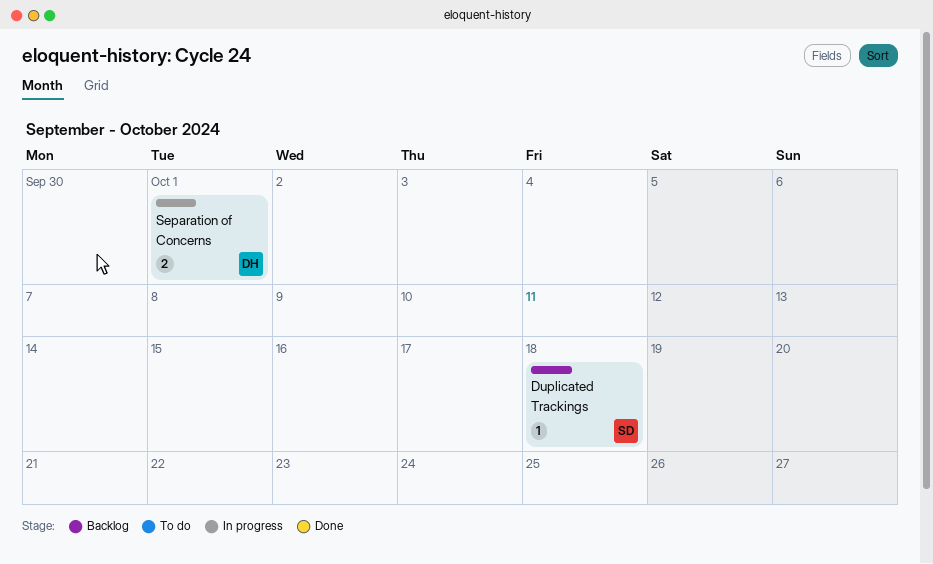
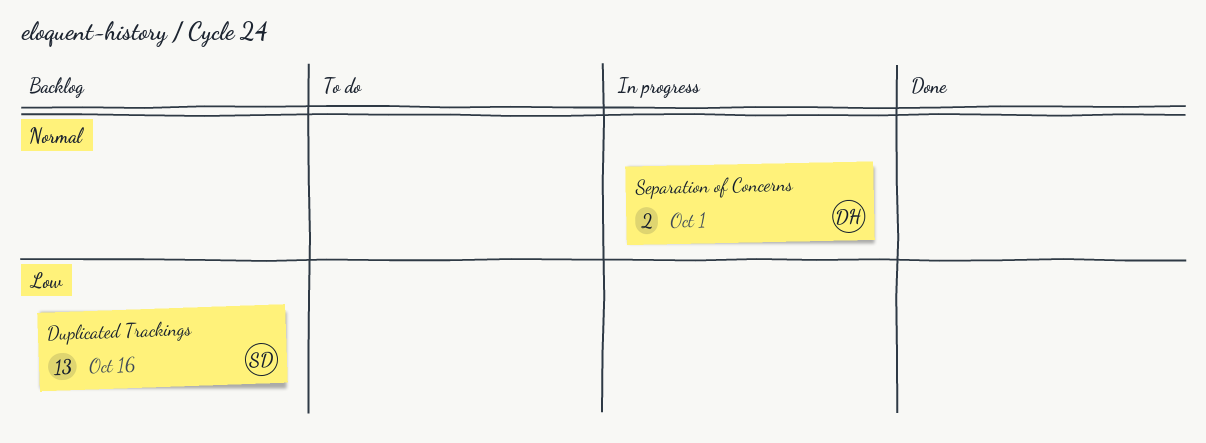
Duplicated Trackings, estimate: 1 -> 13
Duplicated Trackings, due: Oct 18 -> Oct 16

